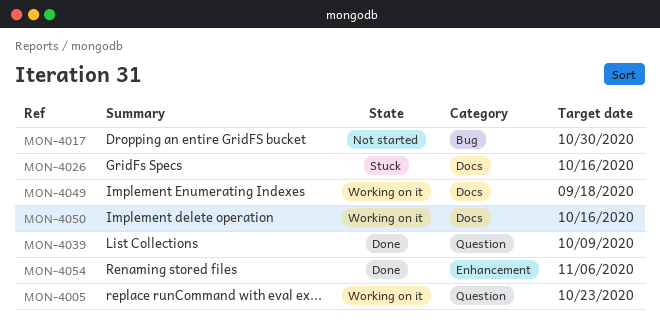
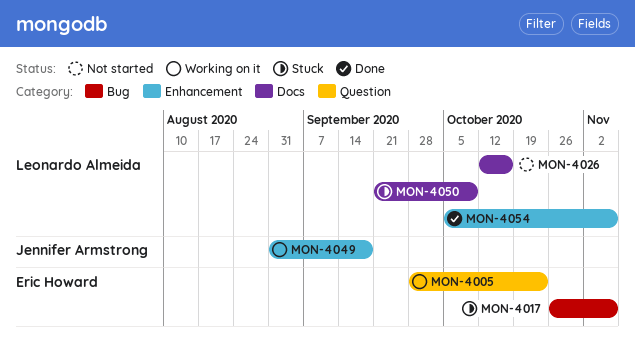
MON-4017, status: Not started -> Stuck
MON-4017, due: Oct 30 -> Nov 6
MON-4026, status: Stuck -> Not started
MON-4039: present -> none
MON-4049, label: Docs -> Enhancement
MON-4050, status: Working on it -> Stuck
MON-4050, due: Oct 16 -> Oct 9

